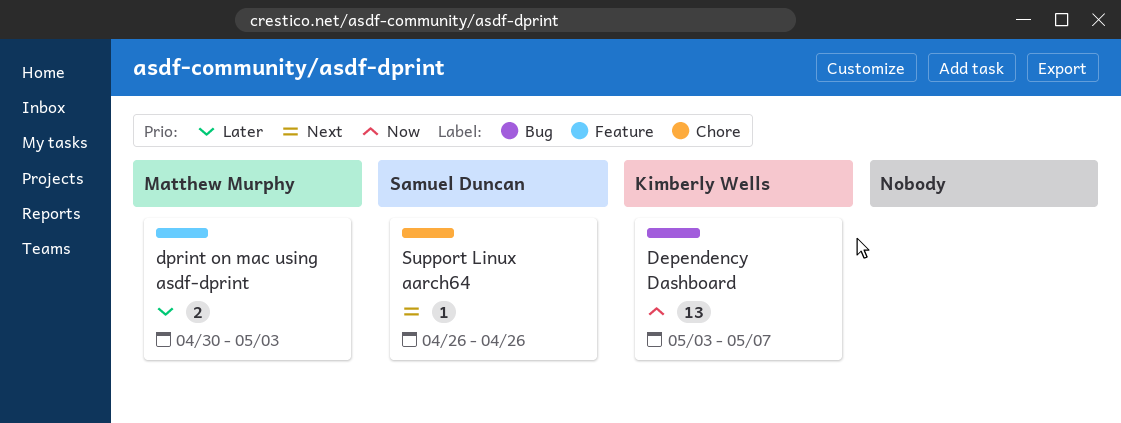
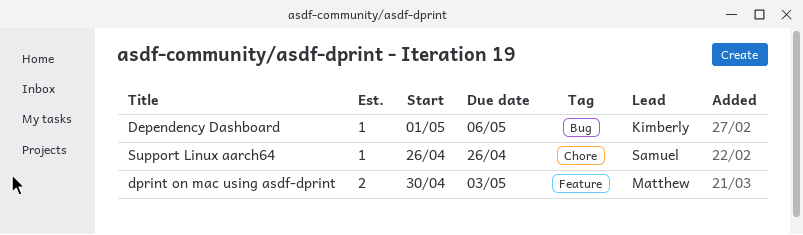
Dependency Dashboard, estimate: 13 -> 1
Dependency Dashboard, start: May 3 -> May 1
Dependency Dashboard, due: May 7 -> May 6

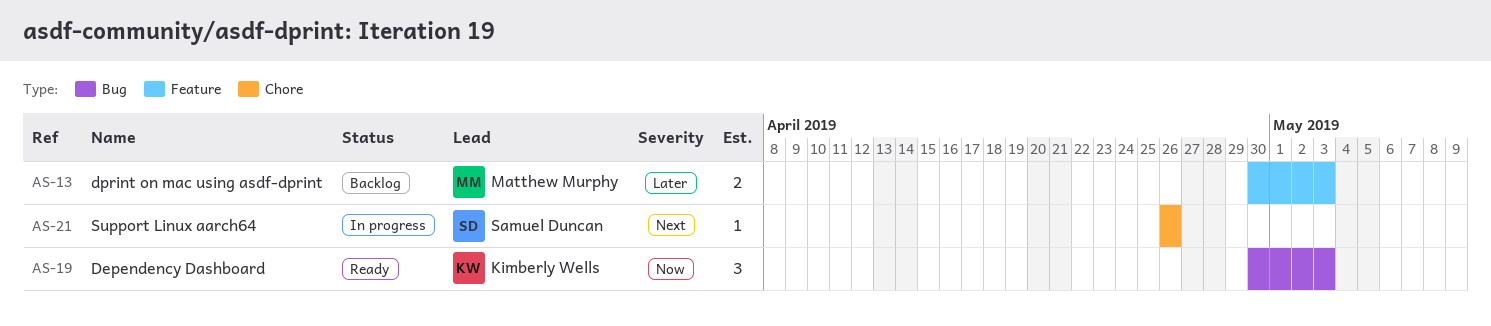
Dependency Dashboard, estimate: 1 -> 3
Dependency Dashboard, start: May 1 -> Apr 30
Dependency Dashboard, due: May 6 -> May 3

